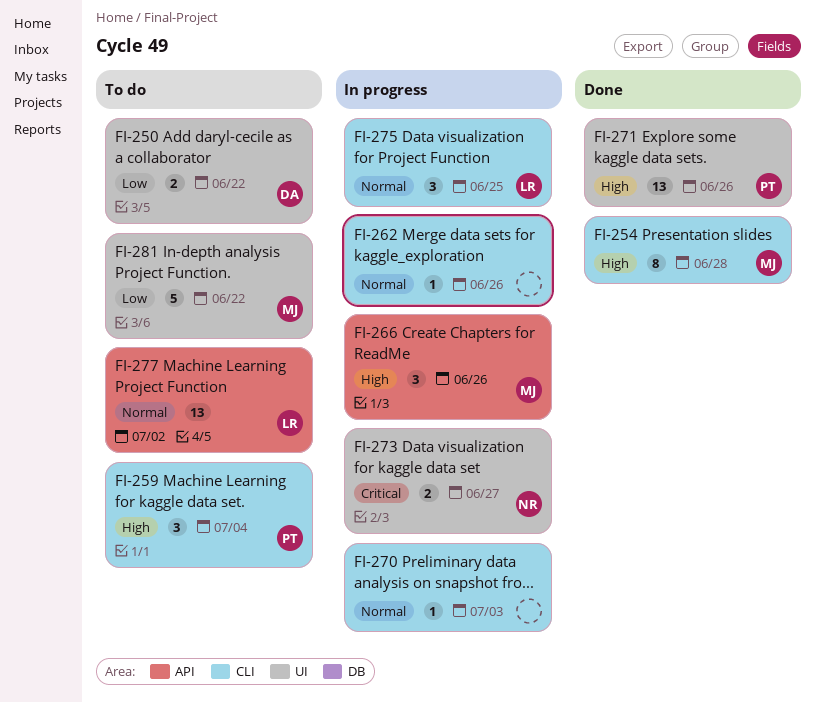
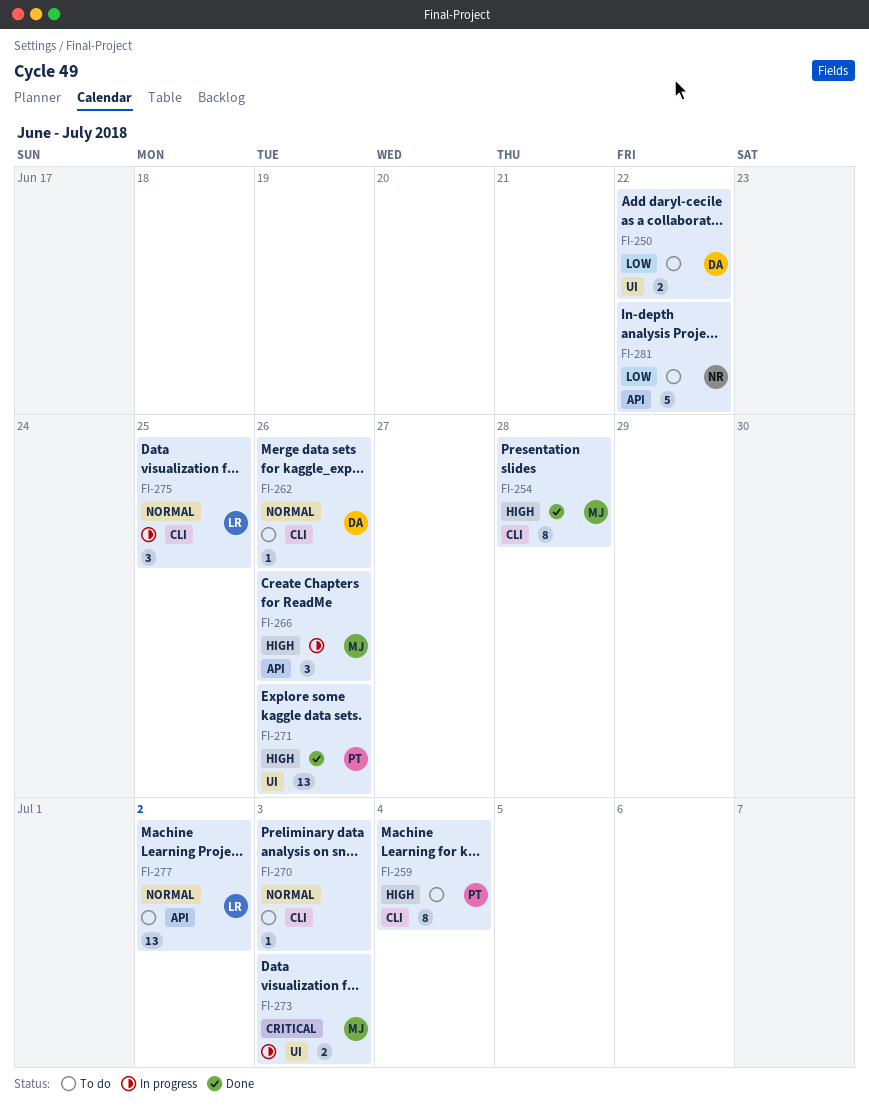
FI-259, estimate: 3 -> 8
FI-262, status: In progress -> To do
FI-262, owner: none -> DA
FI-270, status: In progress -> To do
FI-273, owner: NR -> MJ
FI-273, due: Jun 27 -> Jul 3
FI-281, owner: MJ -> NR
FI-281, label: UI -> API

